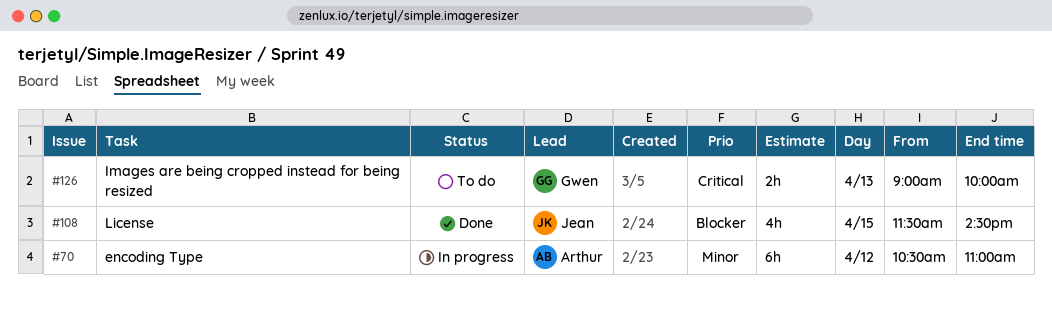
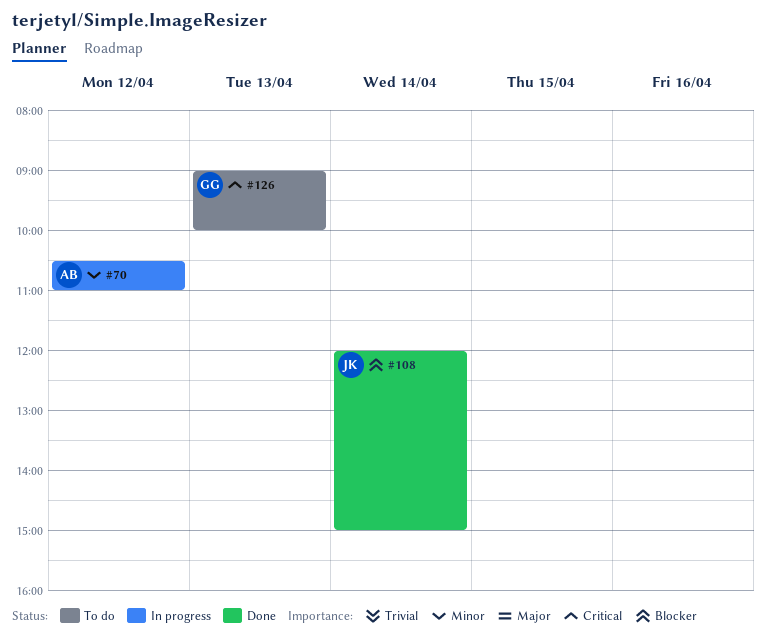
#108, day: Apr 15 -> Apr 14
#108, begins: 11:30 -> 12:00
#108, ends: 14:30 -> 15:00

